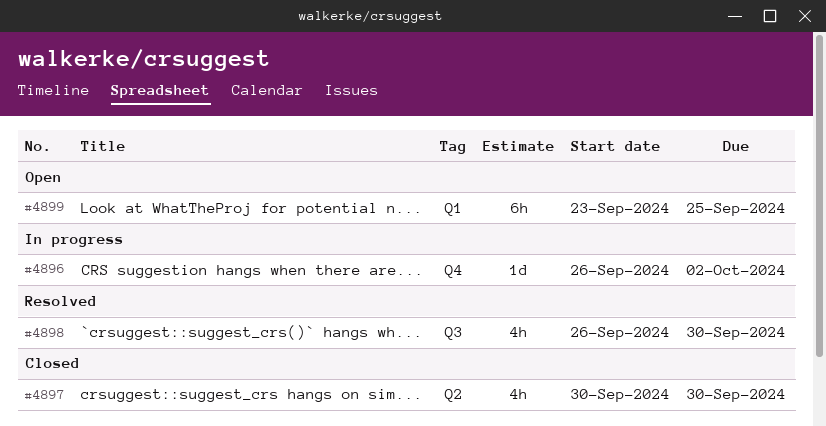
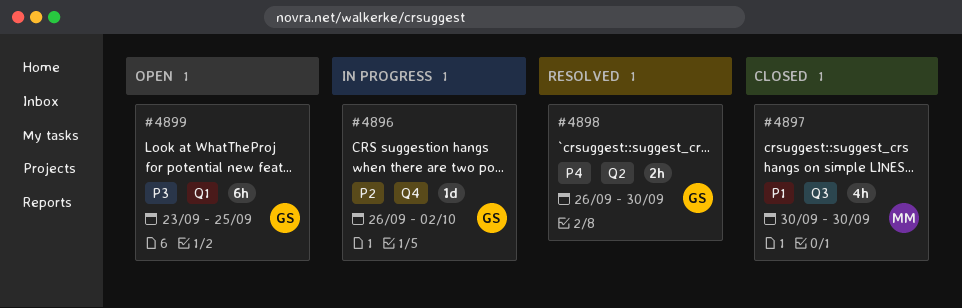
#4897, label: Q2 -> Q3
#4898, label: Q3 -> Q2
#4898, estimate: 4h -> 2h

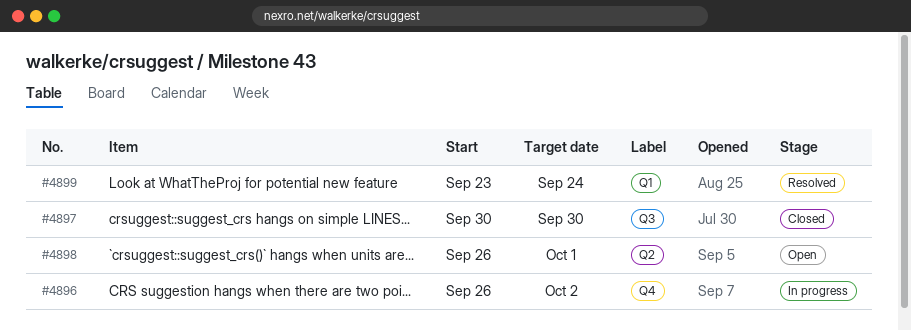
#4898, status: Resolved -> Open
#4898, due: Sep 30 -> Oct 1
#4899, status: Open -> Resolved
#4899, due: Sep 25 -> Sep 24

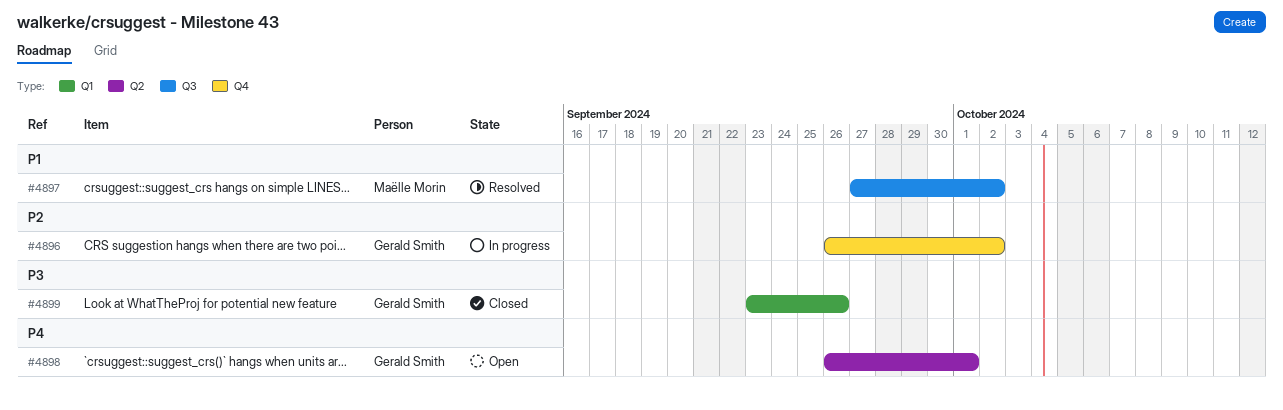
#4897, status: Closed -> Resolved
#4897, start: Sep 30 -> Sep 27
#4897, due: Sep 30 -> Oct 2
#4899, status: Resolved -> Closed
#4899, due: Sep 24 -> Sep 26

